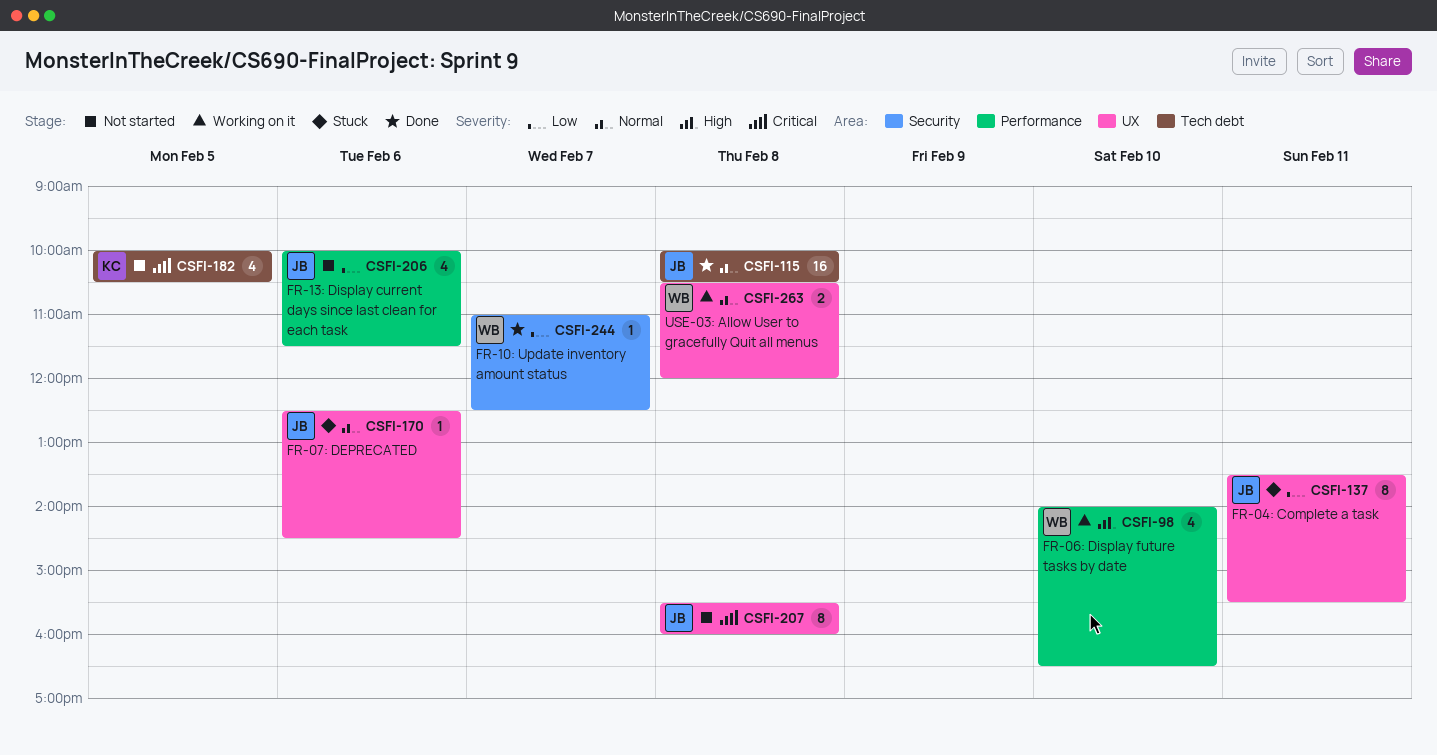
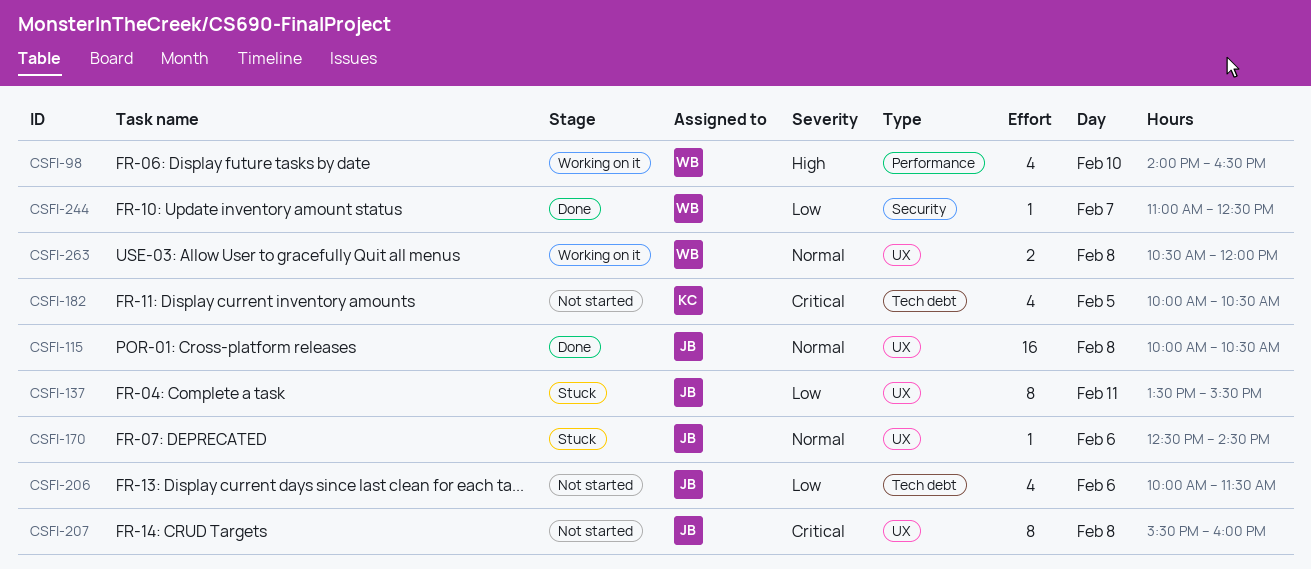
CSFI-115, label: Tech debt -> UX
CSFI-206, label: Performance -> Tech debt

